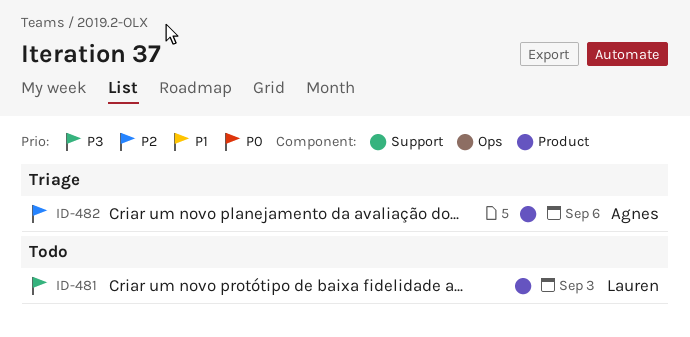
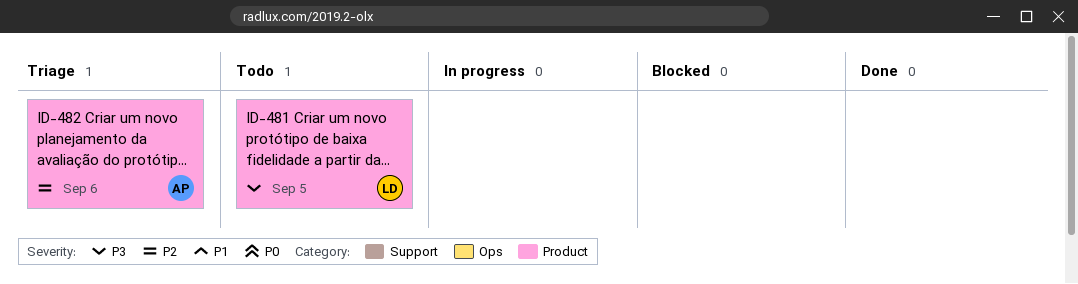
ID-481, due: Sep 3 -> Sep 5

